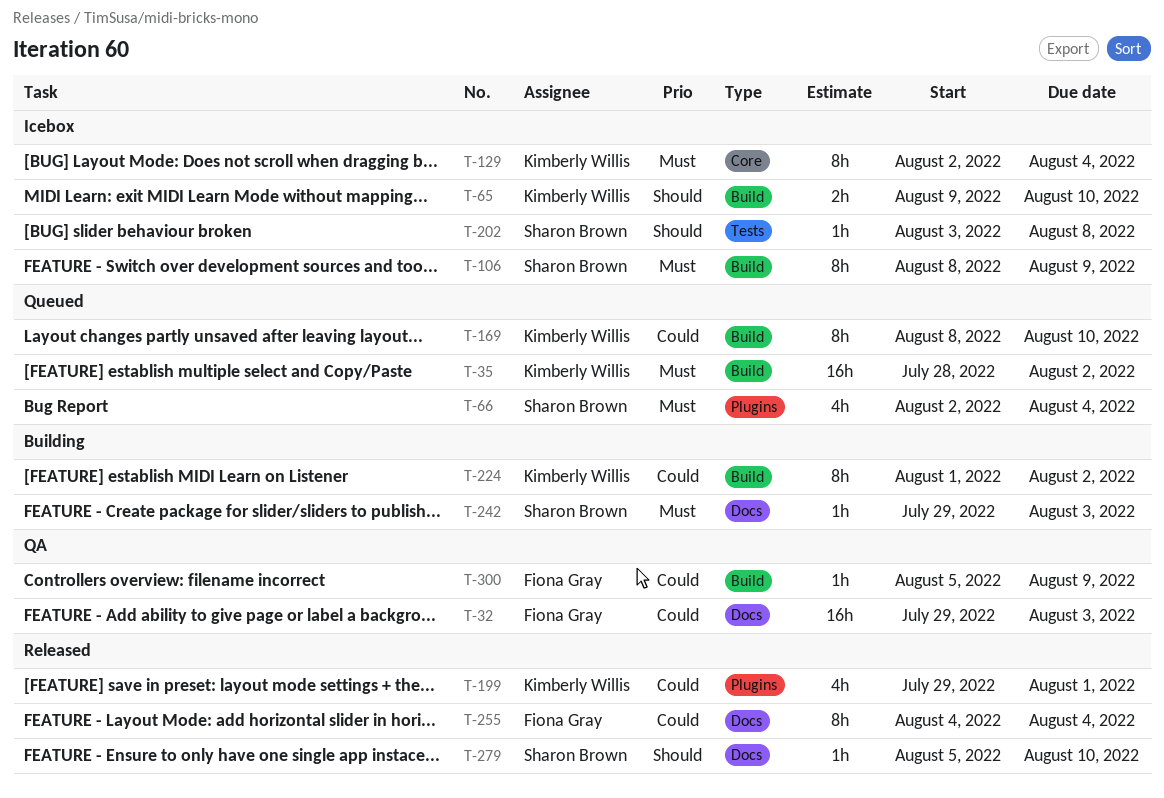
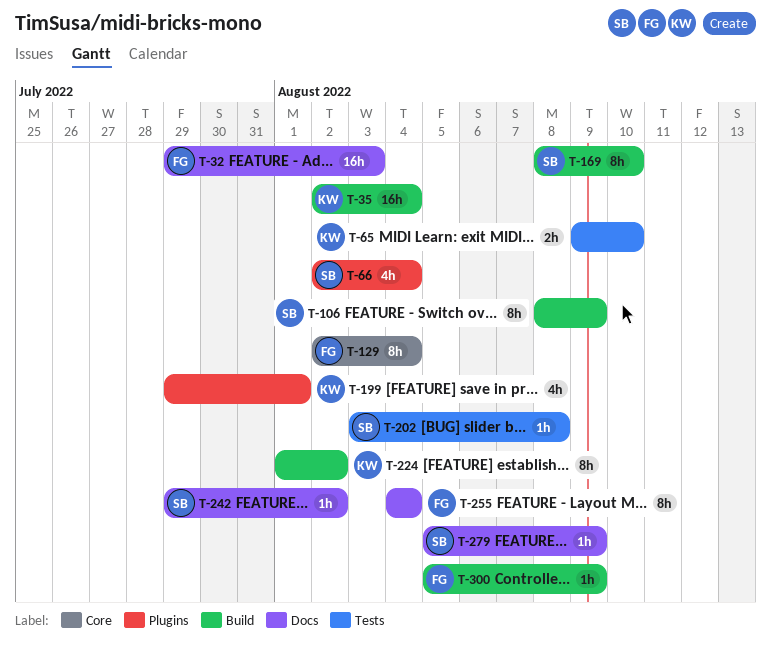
T-35, start: Jul 28 -> Aug 2
T-35, due: Aug 2 -> Aug 4
T-65, label: Build -> Tests
T-129, owner: Kimberly Willis -> Fiona Gray
T-169, owner: Kimberly Willis -> Sharon Brown
T-242, due: Aug 3 -> Aug 2
T-279, due: Aug 10 -> Aug 9

